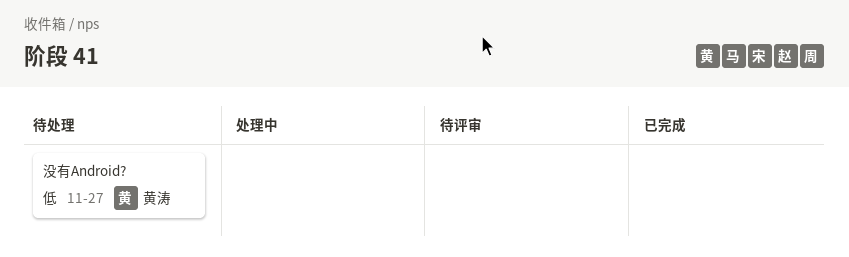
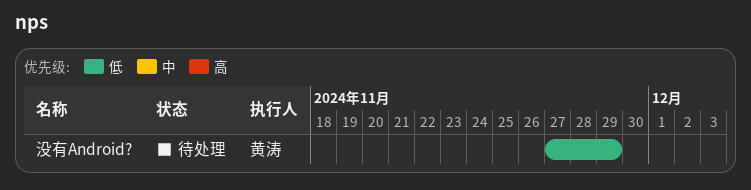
没有Android?, due: Nov 27 -> Nov 29

